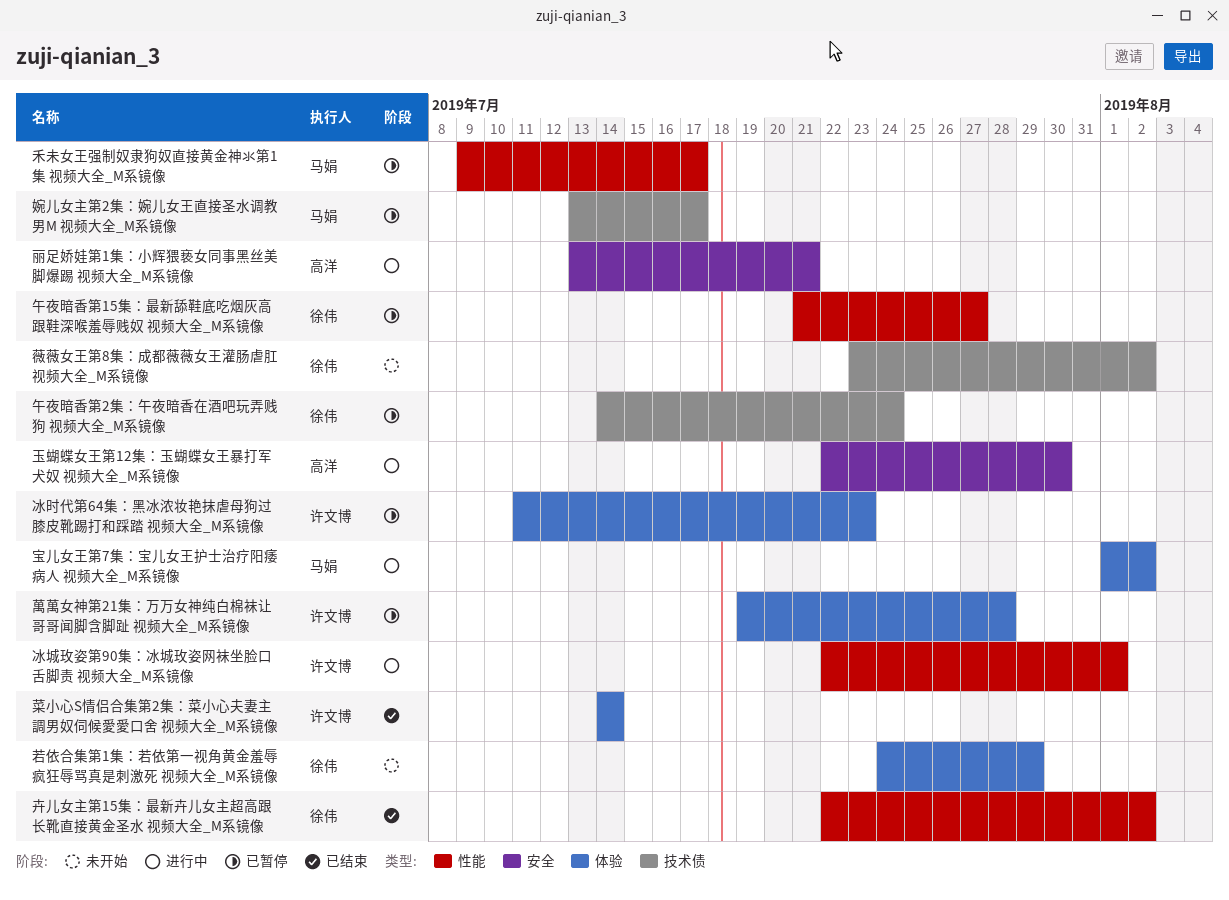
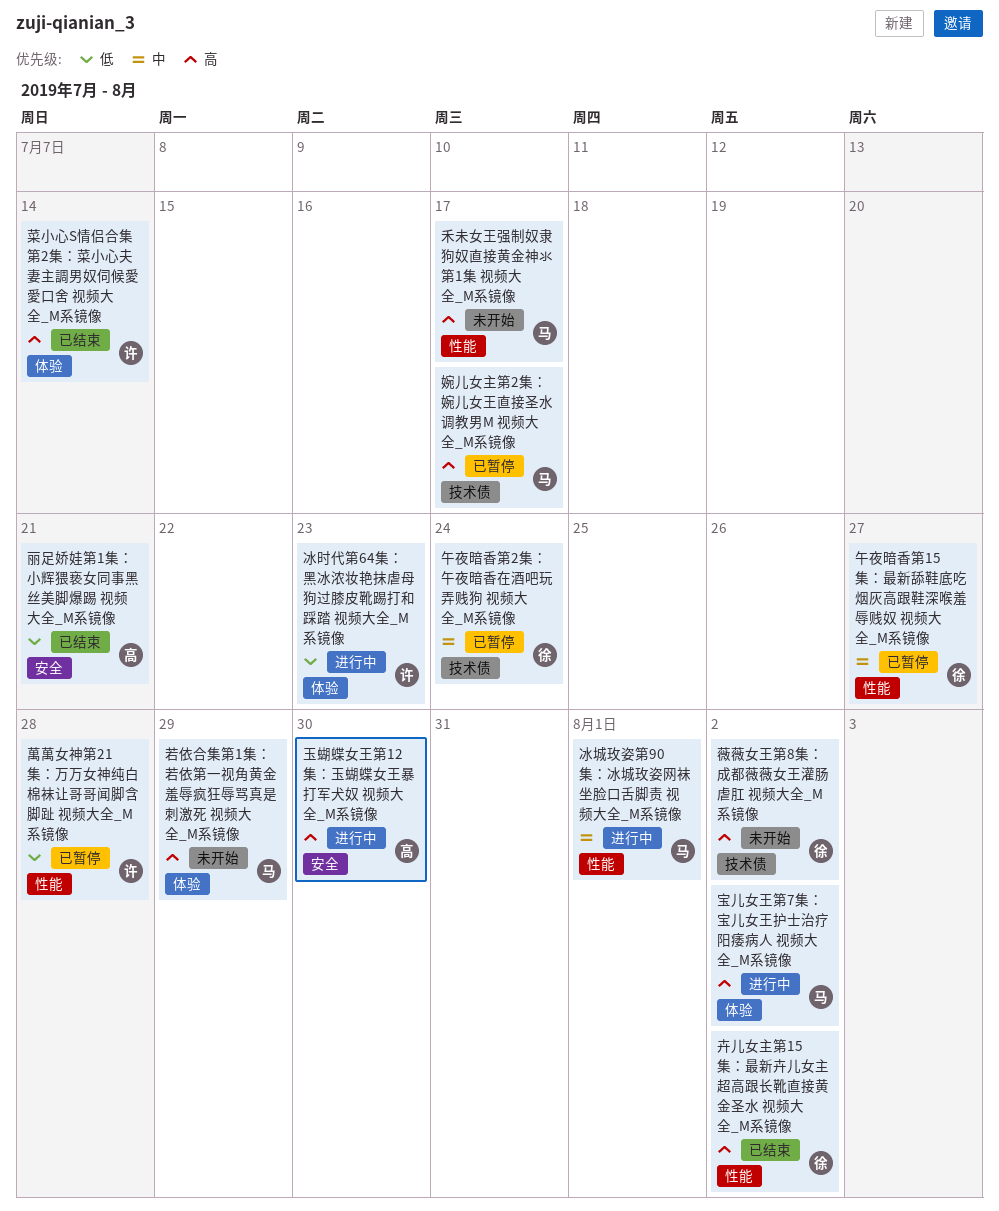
丽足娇娃第1集：小辉猥亵女同事黑丝美脚爆踢 视频大全_M系镜像, status: 进行中 -> 已结束
冰城玫姿第90集：冰城玫姿网袜坐脸口舌脚责 视频大全_M系镜像, owner: 许文博 -> 马娟
冰时代第64集：黑冰浓妆艳抹虐母狗过膝皮靴踢打和踩踏 视频大全_M系镜像, status: 已暂停 -> 进行中
禾未女王强制奴隶狗奴直接黄金神氺第1集 视频大全_M系镜像, status: 已暂停 -> 未开始
若依合集第1集：若依第一视角黄金羞辱疯狂辱骂真是刺激死 视频大全_M系镜像, owner: 徐伟 -> 马娟
萬萬女神第21集：万万女神纯白棉袜让哥哥闻脚含脚趾 视频大全_M系镜像, label: 体验 -> 性能

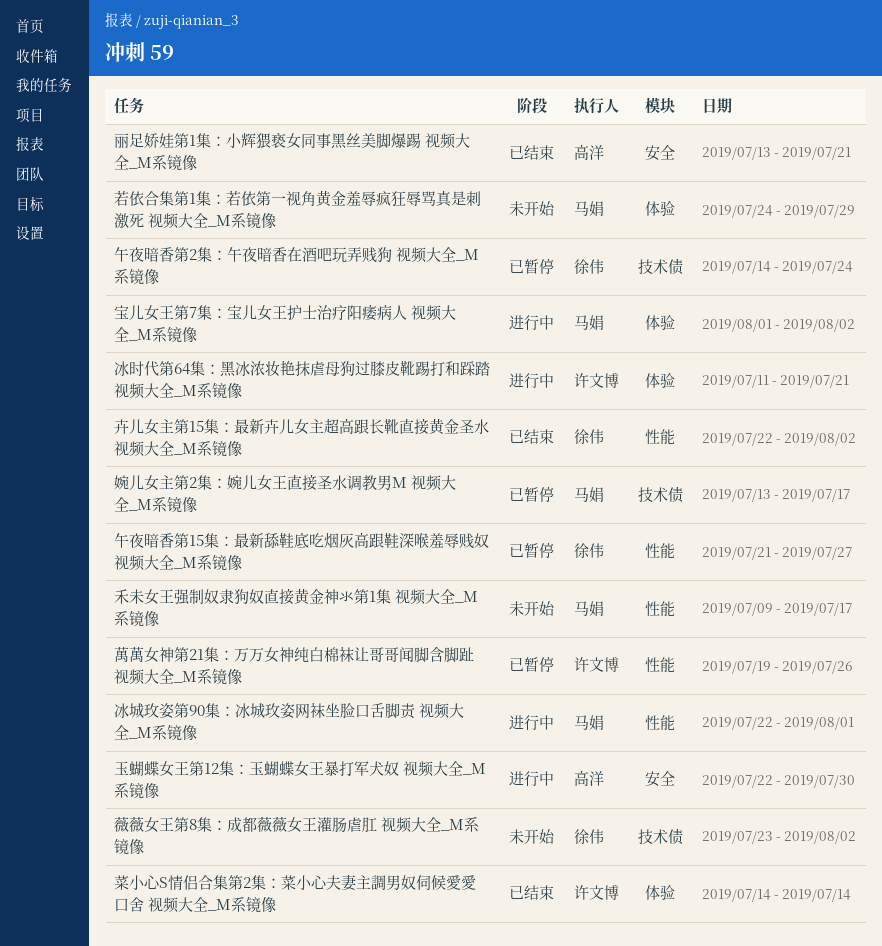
冰时代第64集：黑冰浓妆艳抹虐母狗过膝皮靴踢打和踩踏 视频大全_M系镜像, due: Jul 23 -> Jul 21
萬萬女神第21集：万万女神纯白棉袜让哥哥闻脚含脚趾 视频大全_M系镜像, due: Jul 28 -> Jul 26

